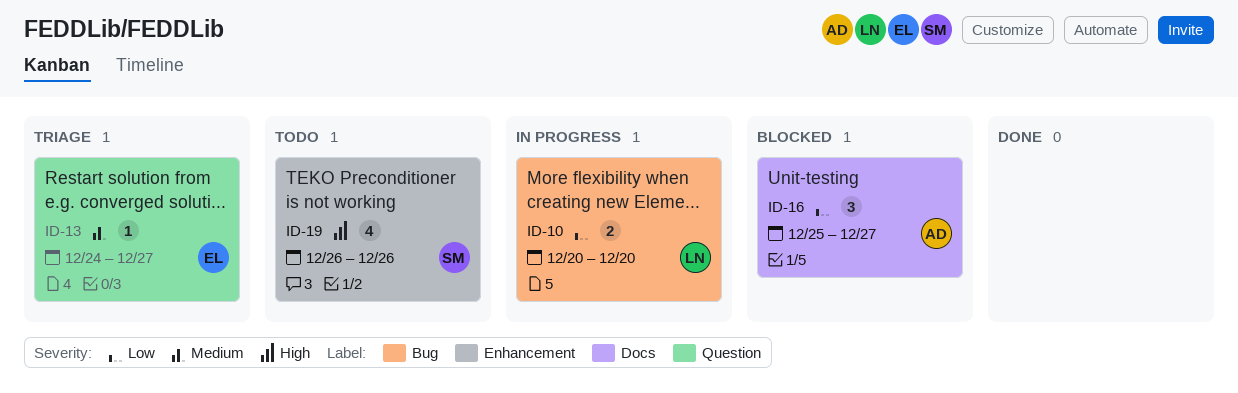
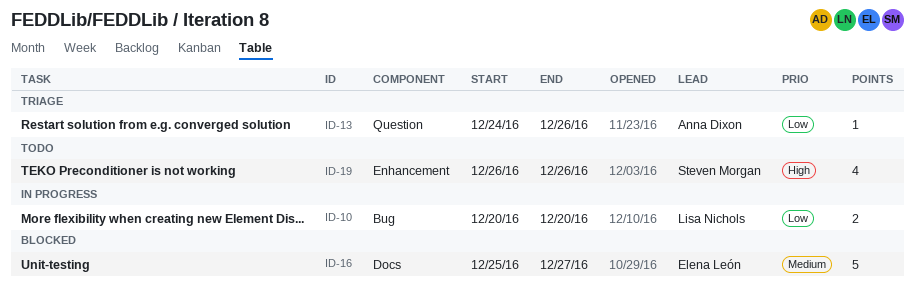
ID-13, owner: Elena León -> Anna Dixon
ID-13, priority: Medium -> Low
ID-13, due: Dec 27 -> Dec 26
ID-16, owner: Anna Dixon -> Elena León
ID-16, priority: Low -> Medium
ID-16, estimate: 3 -> 5

